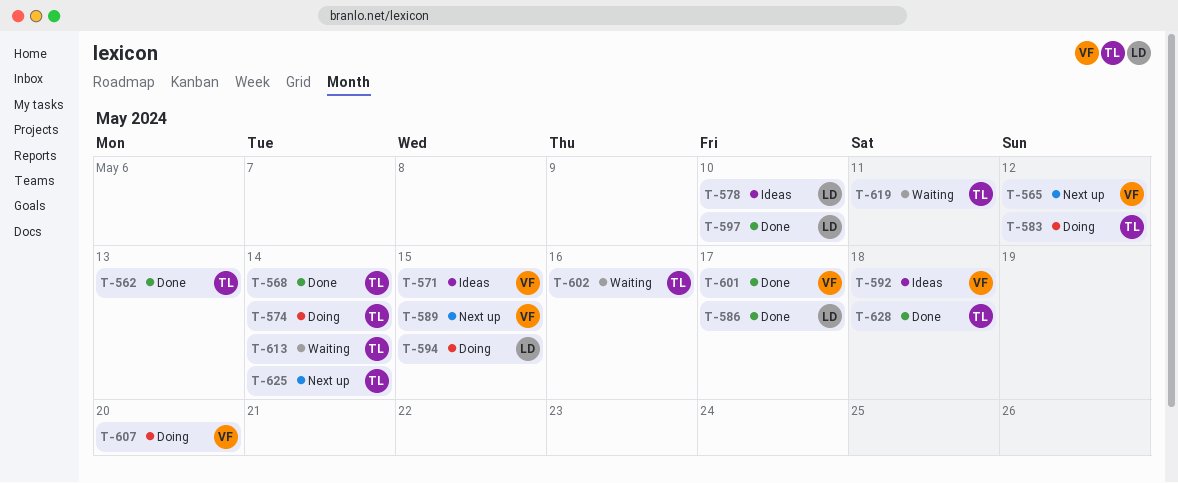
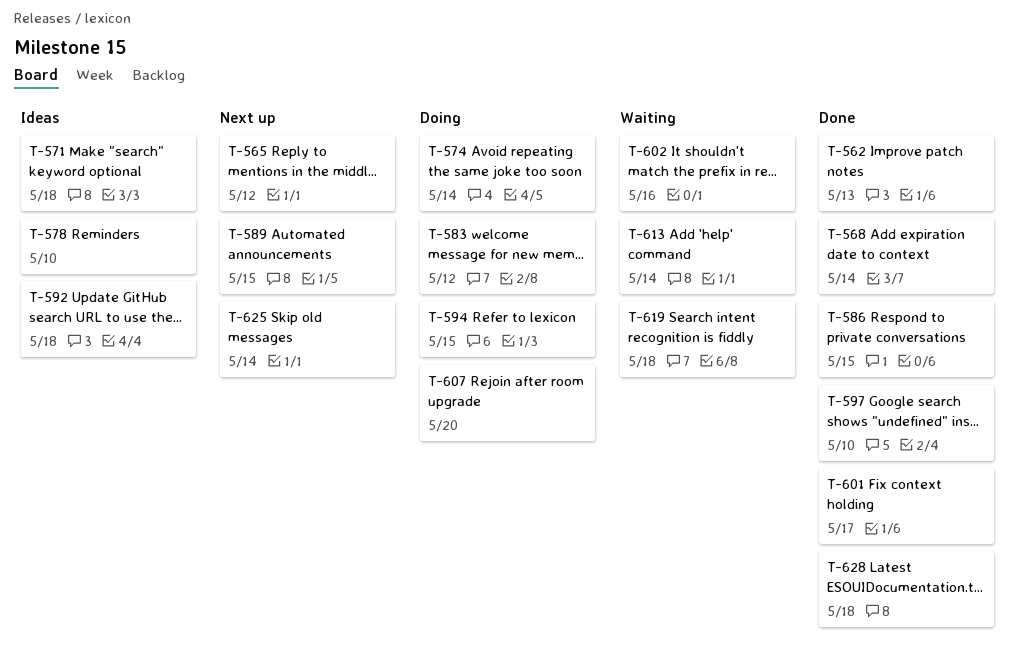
T-571, due: May 15 -> May 18
T-586, due: May 17 -> May 15
T-619, due: May 11 -> May 18

